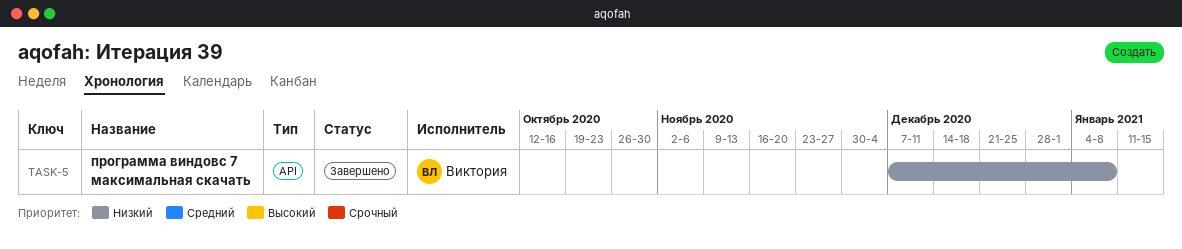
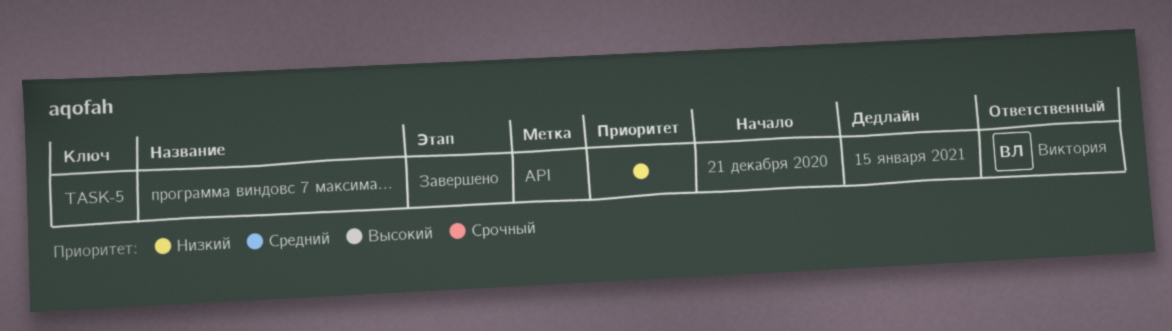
TASK-5, start: Dec 7 -> Dec 21
TASK-5, due: Jan 8 -> Jan 15

